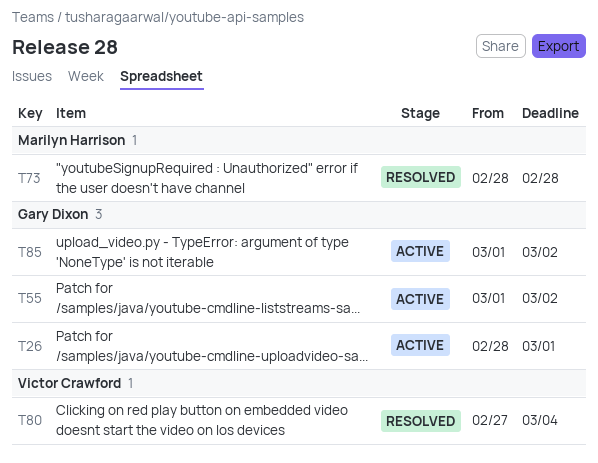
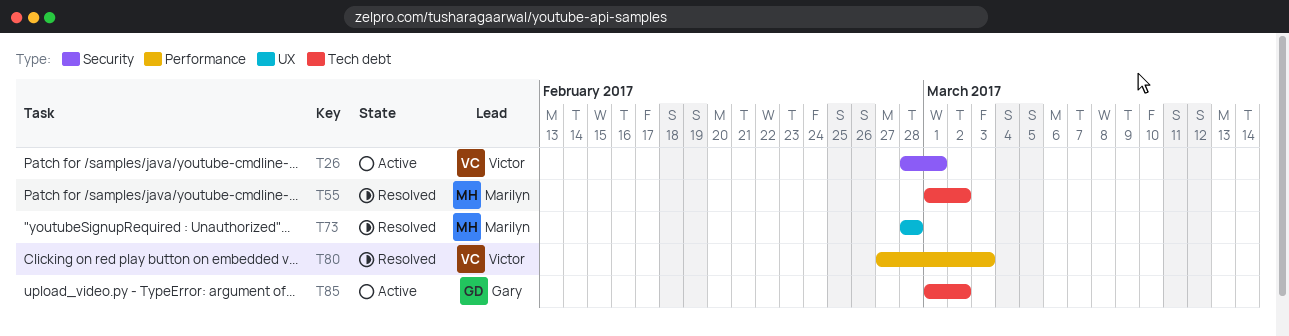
T26, owner: Gary Dixon -> Victor Crawford
T55, status: Active -> Resolved
T55, owner: Gary Dixon -> Marilyn Harrison
T80, due: Mar 4 -> Mar 3

